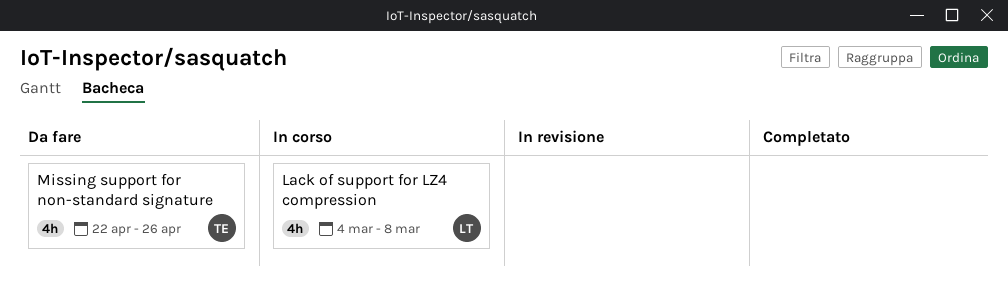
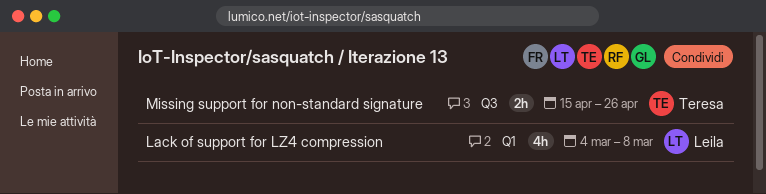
Missing support for non-standard signature, estimate: 4h -> 2h
Missing support for non-standard signature, start: Apr 22 -> Apr 15

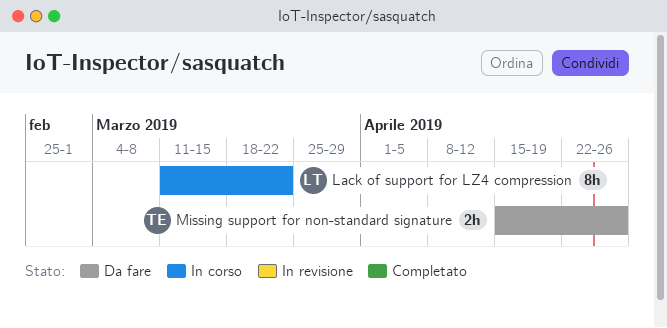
Lack of support for LZ4 compression, estimate: 4h -> 8h
Lack of support for LZ4 compression, start: Mar 4 -> Mar 11
Lack of support for LZ4 compression, due: Mar 8 -> Mar 22

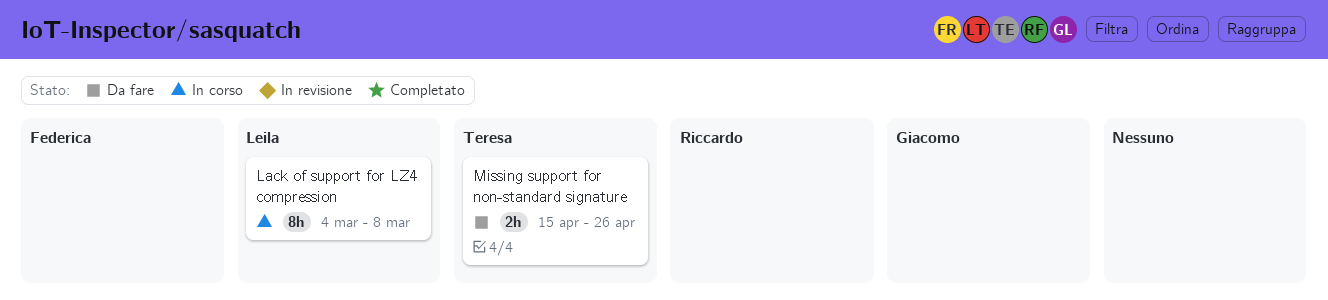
Lack of support for LZ4 compression, start: Mar 11 -> Mar 4
Lack of support for LZ4 compression, due: Mar 22 -> Mar 8

